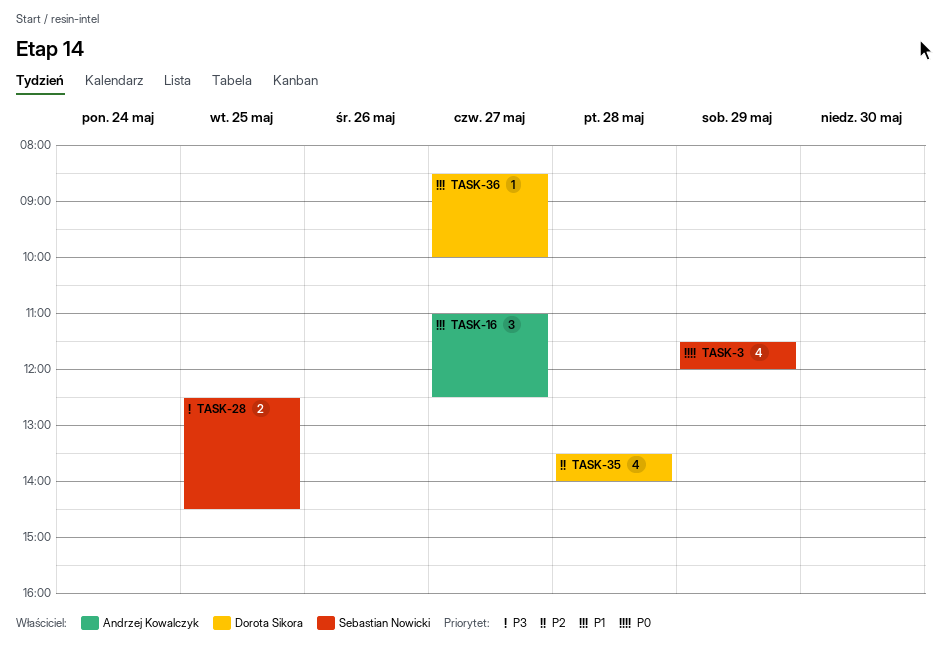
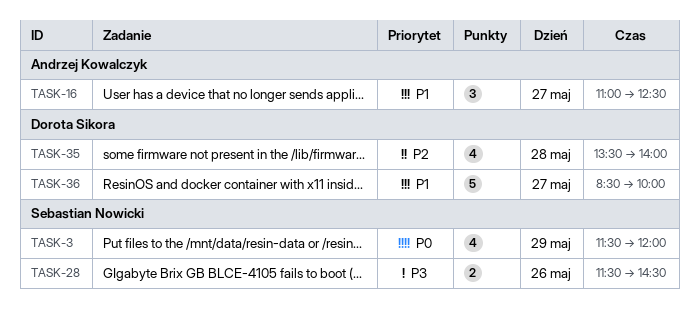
TASK-28, day: May 25 -> May 26
TASK-28, begins: 12:30 -> 11:30
TASK-36, estimate: 1 -> 5

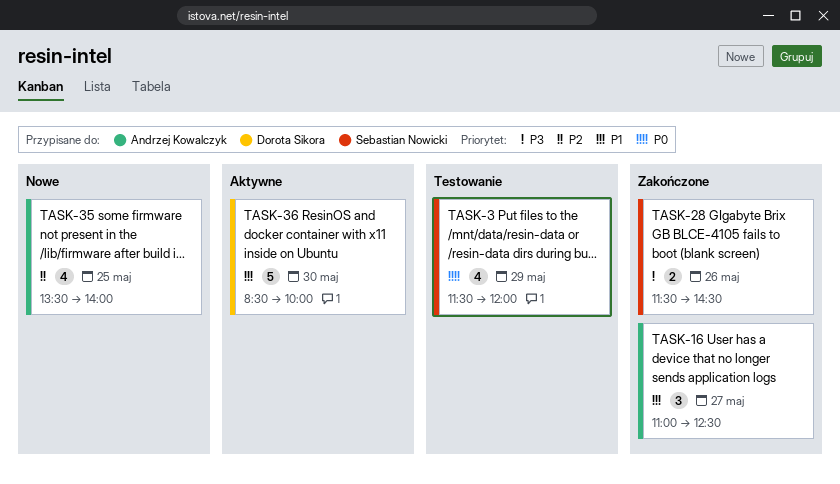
TASK-35, owner: Dorota Sikora -> Andrzej Kowalczyk
TASK-35, day: May 28 -> May 25
TASK-36, day: May 27 -> May 30

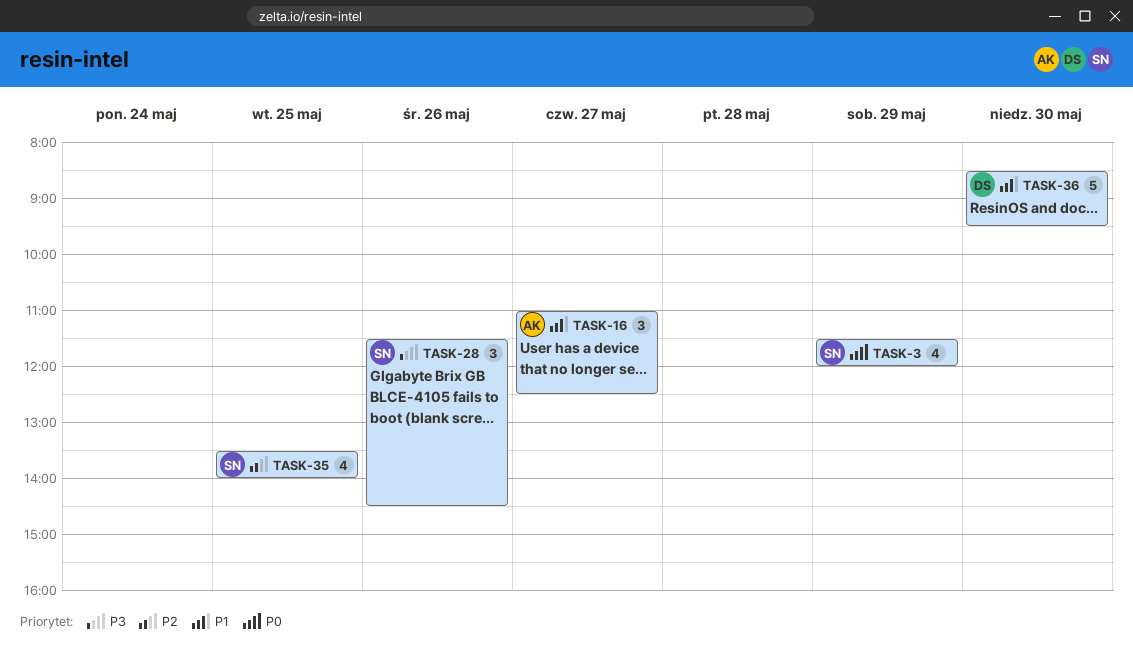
TASK-28, estimate: 2 -> 3
TASK-35, owner: Andrzej Kowalczyk -> Sebastian Nowicki
TASK-36, ends: 10:00 -> 09:30

